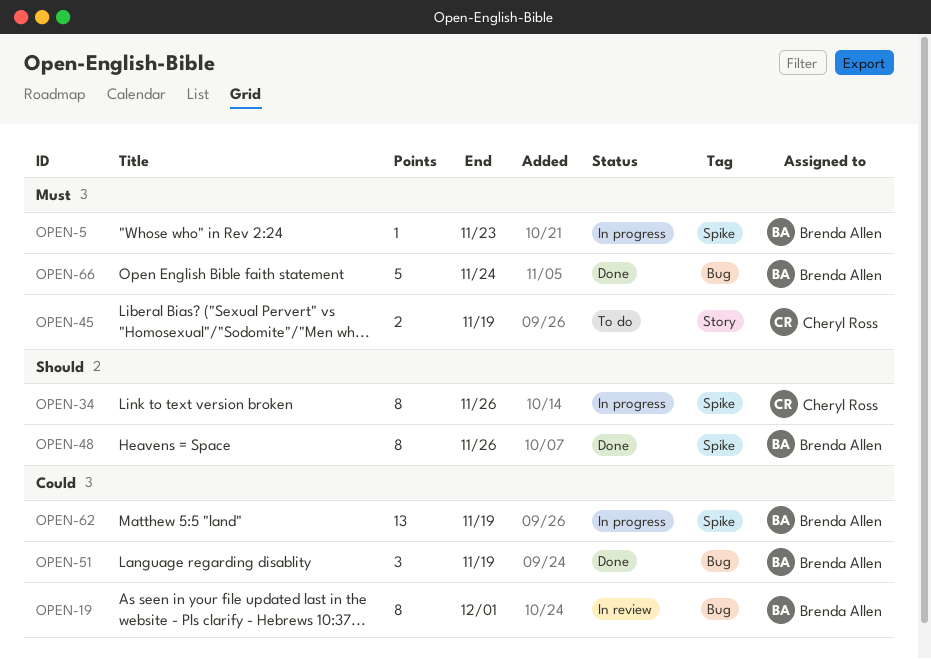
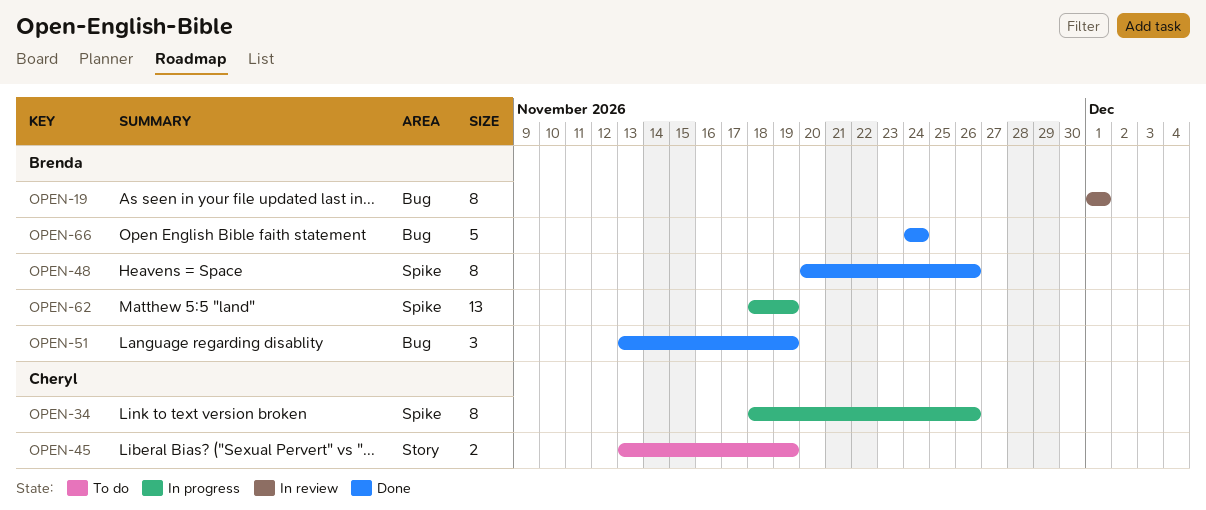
OPEN-5: present -> none

